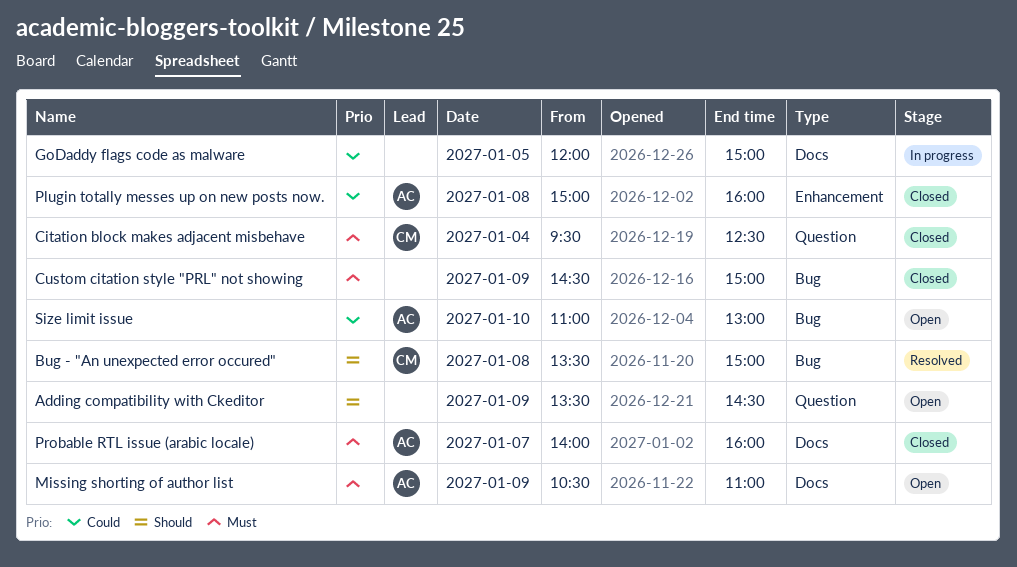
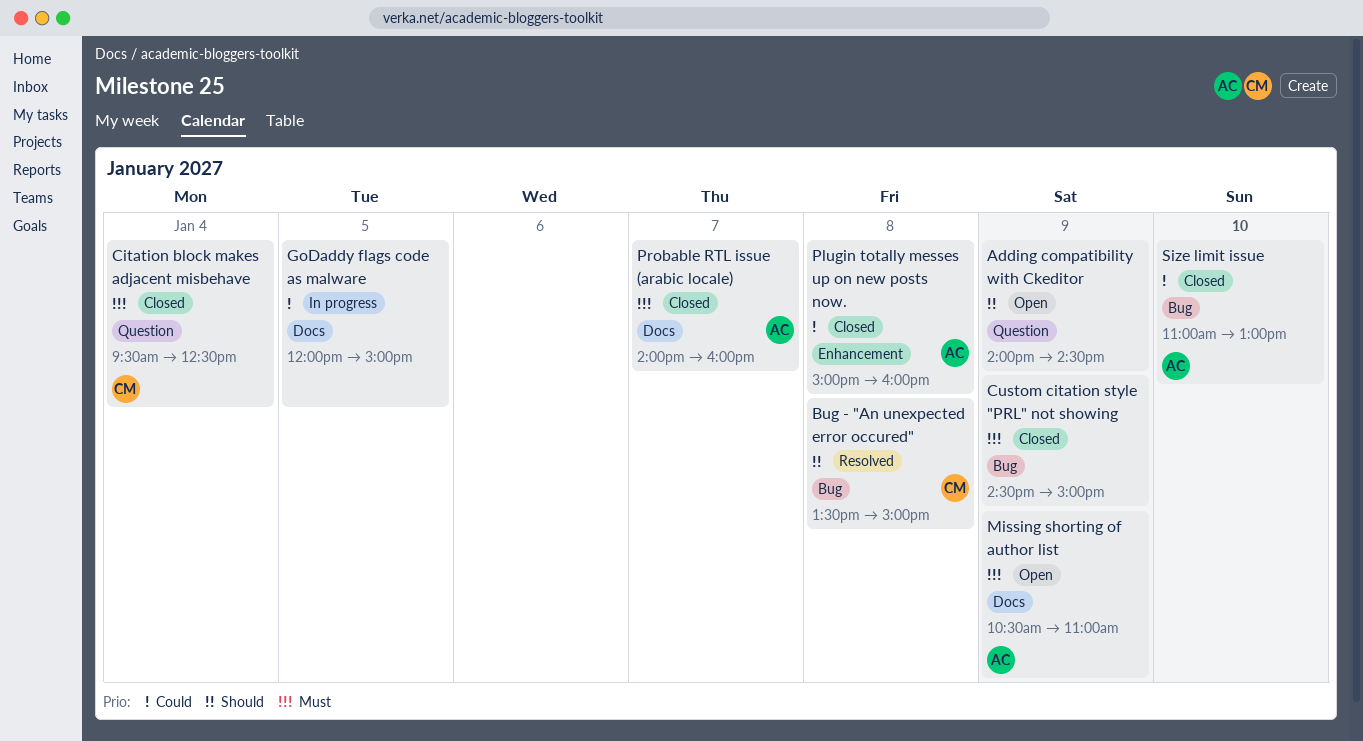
Adding compatibility with Ckeditor, begins: 13:30 -> 14:00
Size limit issue, status: Open -> Closed

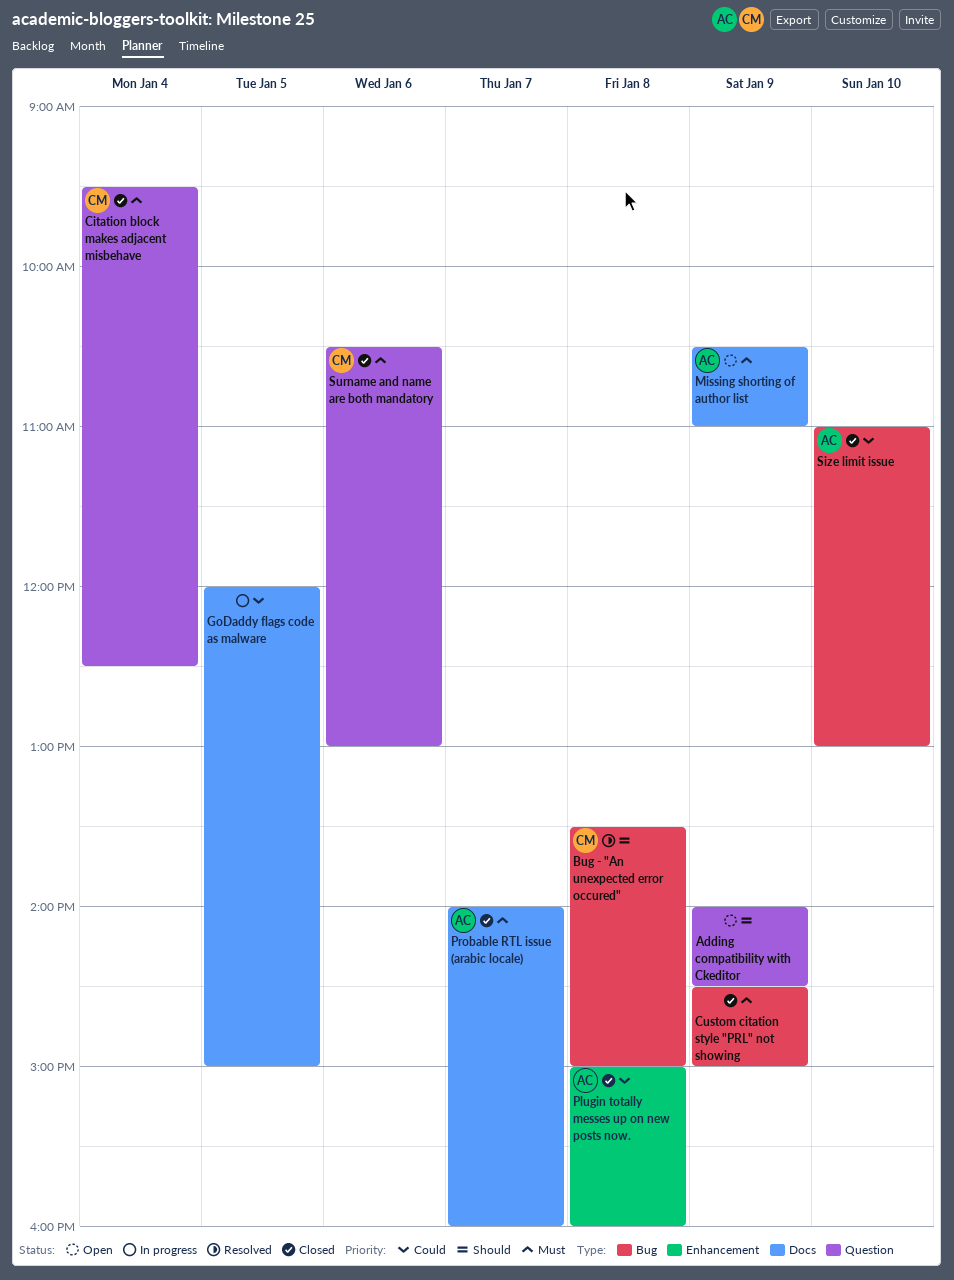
Surname and name are both mandatory: none -> present

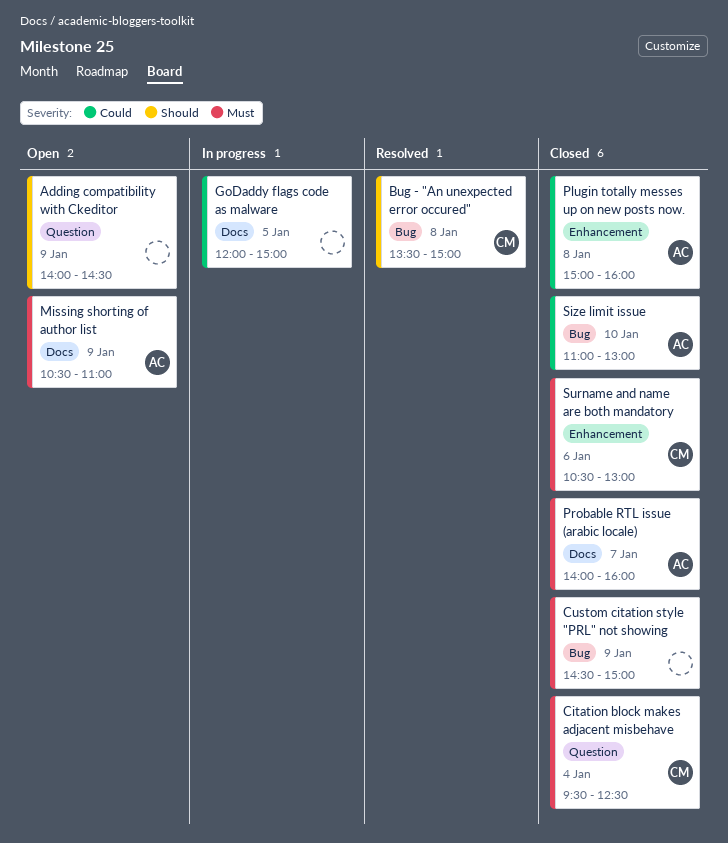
Surname and name are both mandatory, label: Question -> Enhancement

